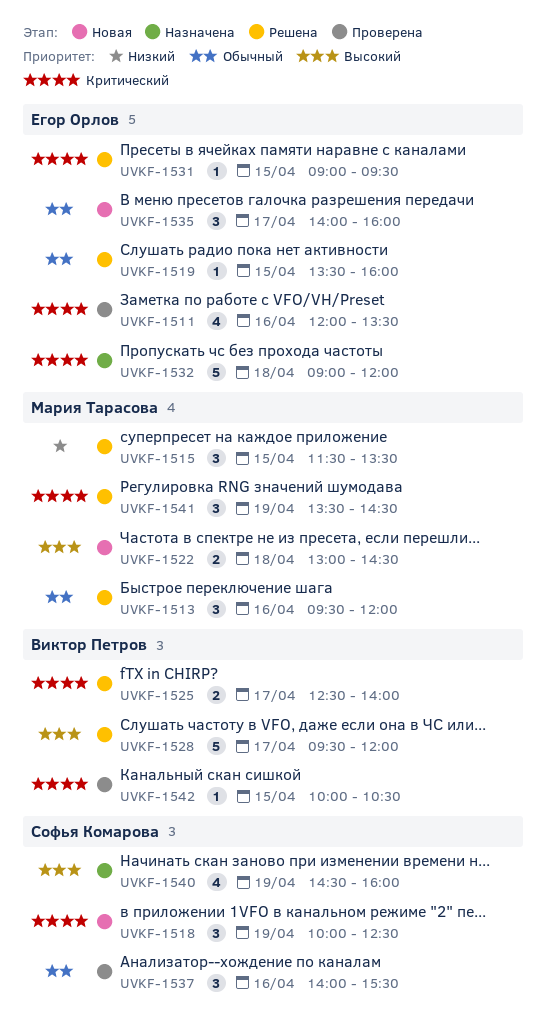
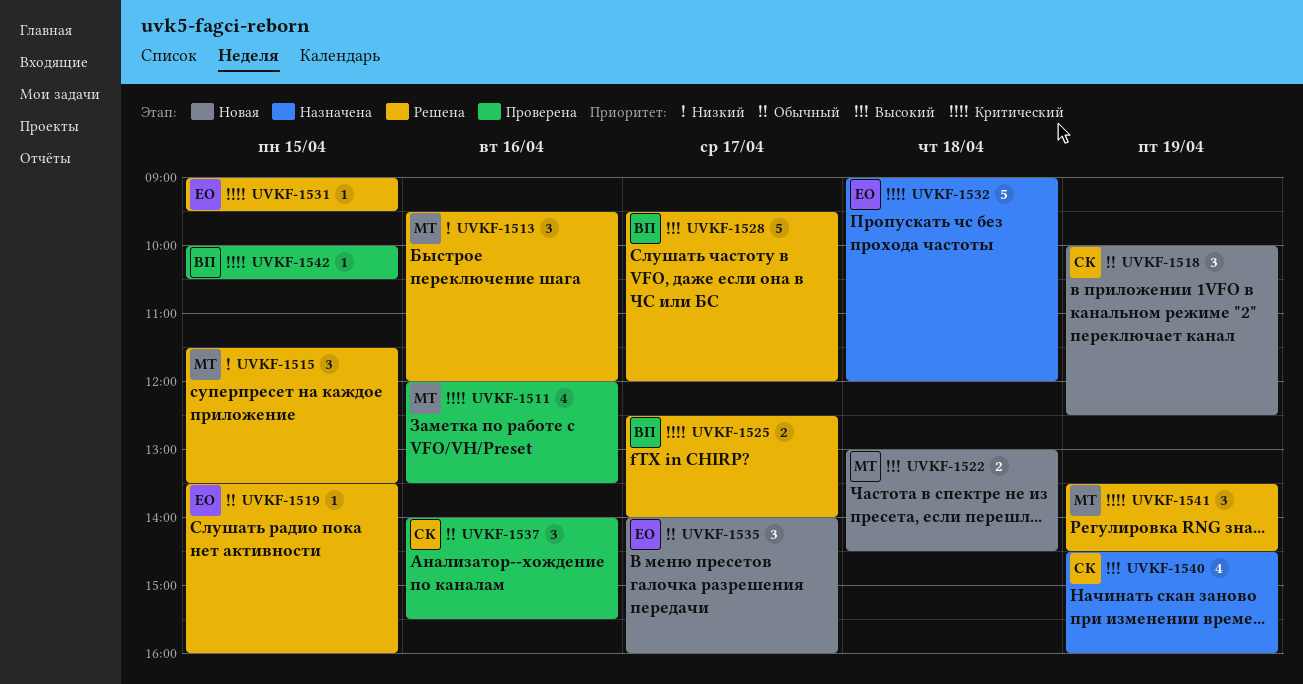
UVKF-1511, owner: Егор Орлов -> Мария Тарасова
UVKF-1513, priority: Обычный -> Низкий
UVKF-1518, priority: Критический -> Обычный

